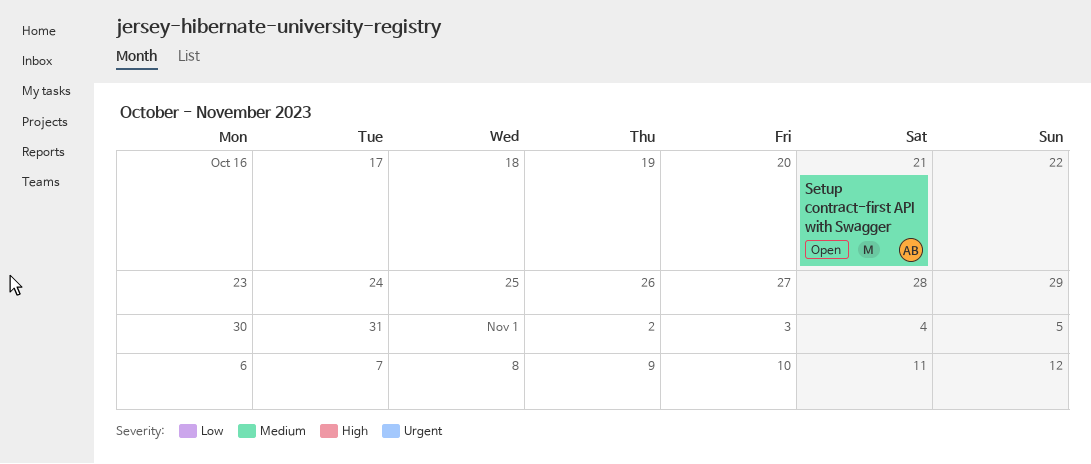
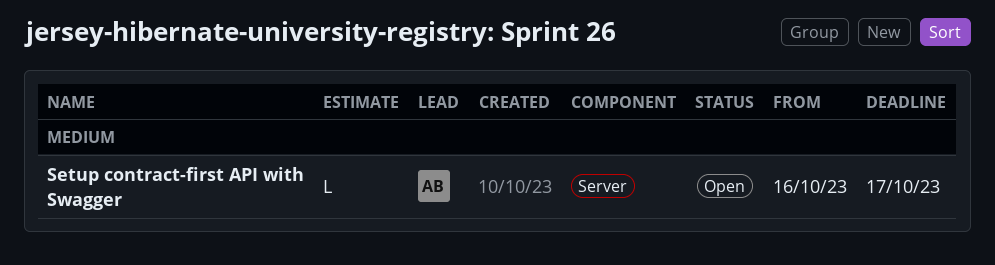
Setup contract-first API with Swagger, estimate: M -> L
Setup contract-first API with Swagger, due: Oct 21 -> Oct 17

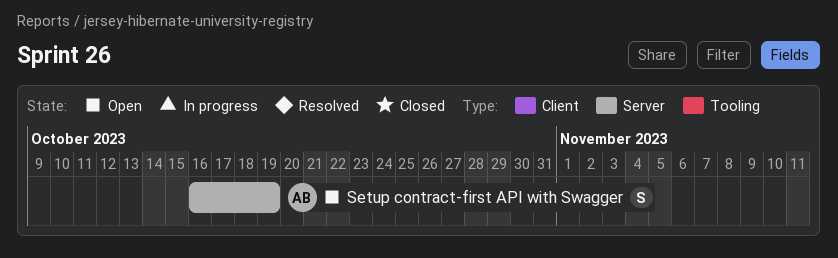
Setup contract-first API with Swagger, estimate: L -> S
Setup contract-first API with Swagger, due: Oct 17 -> Oct 19

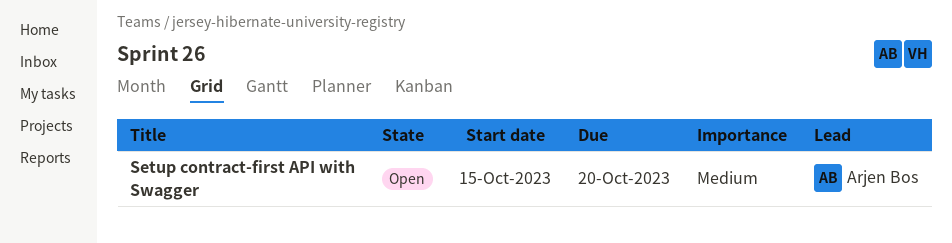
Setup contract-first API with Swagger, start: Oct 16 -> Oct 15
Setup contract-first API with Swagger, due: Oct 19 -> Oct 20

